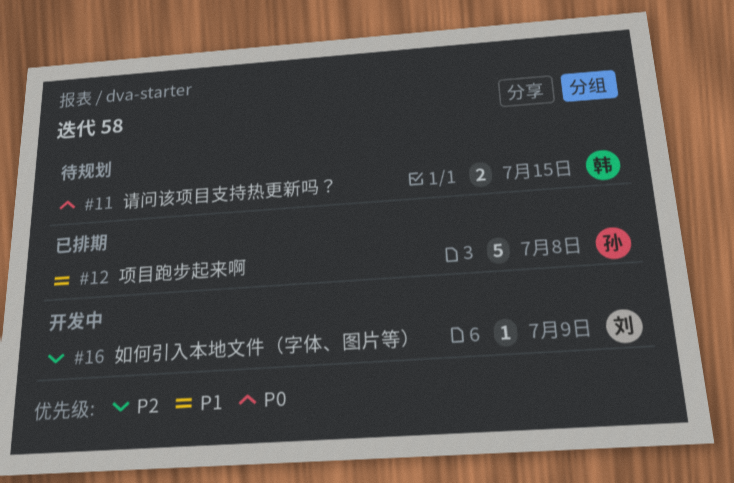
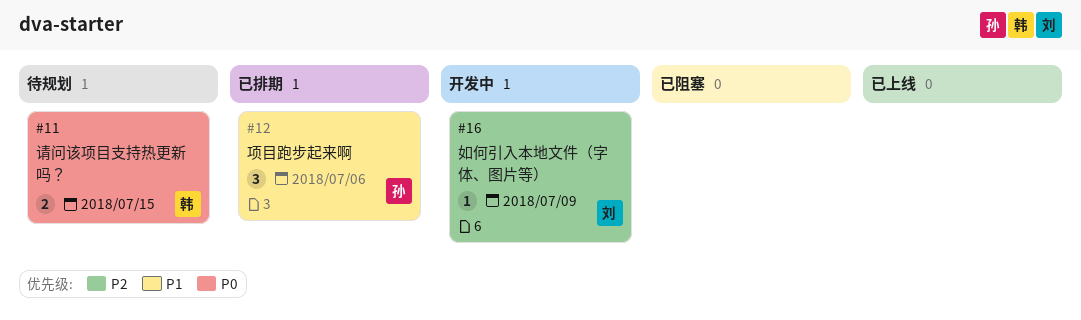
#12, estimate: 5 -> 3
#12, due: Jul 8 -> Jul 6

